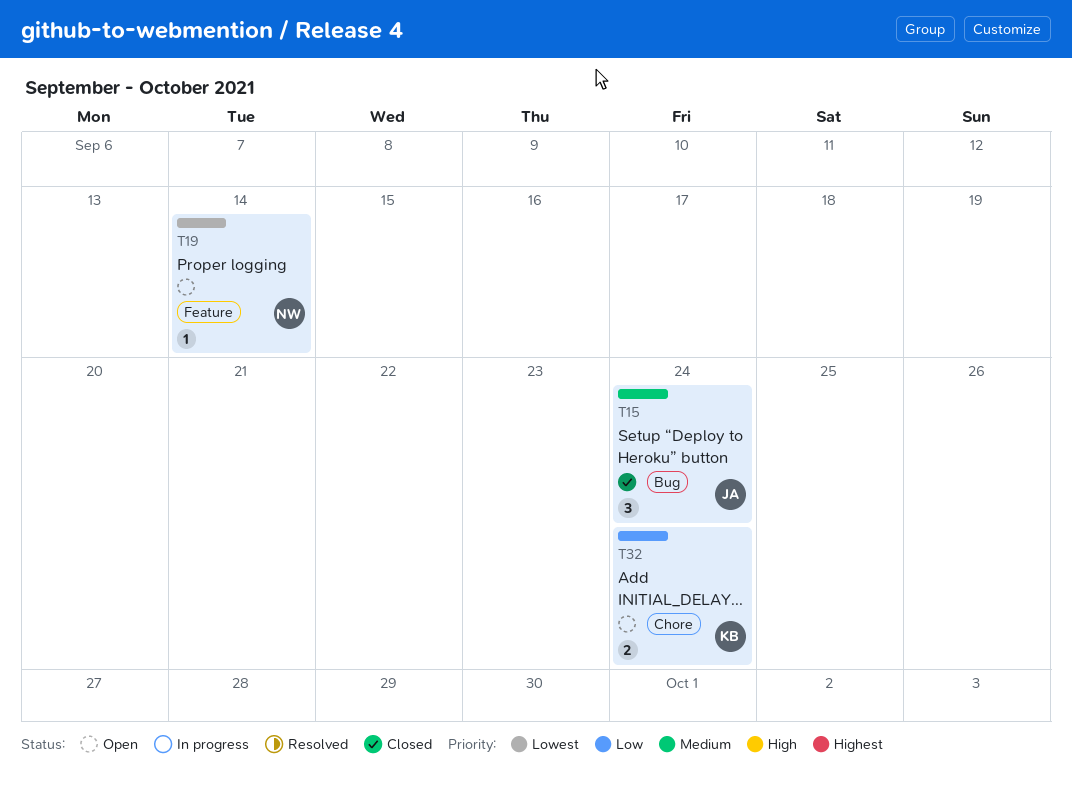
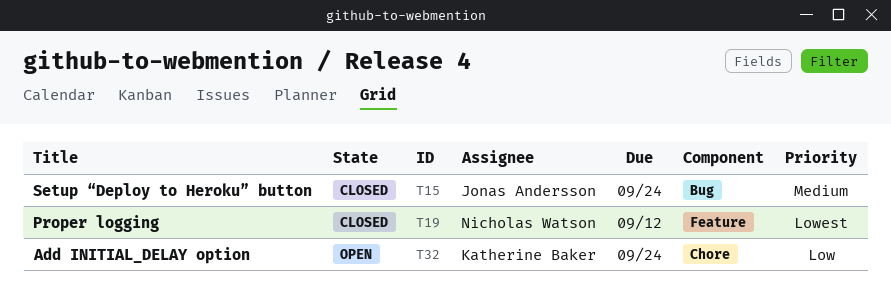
T19, status: Open -> Closed
T19, due: Sep 14 -> Sep 12

